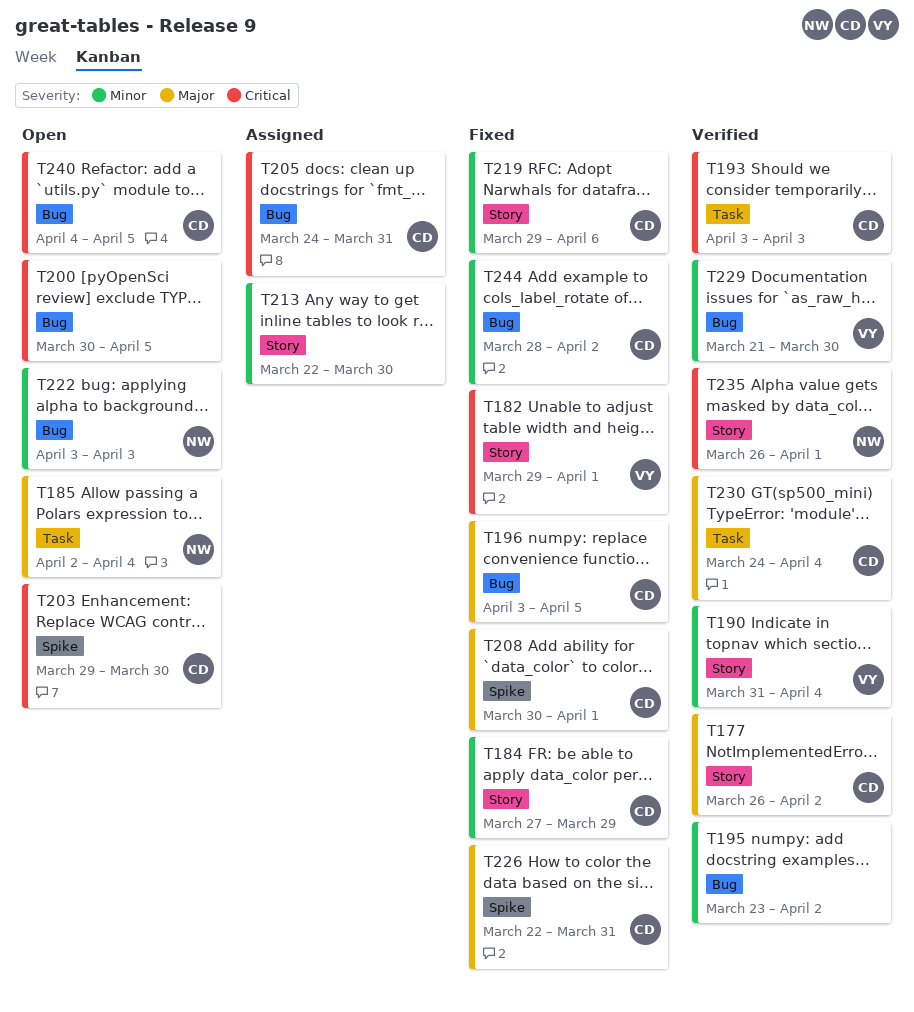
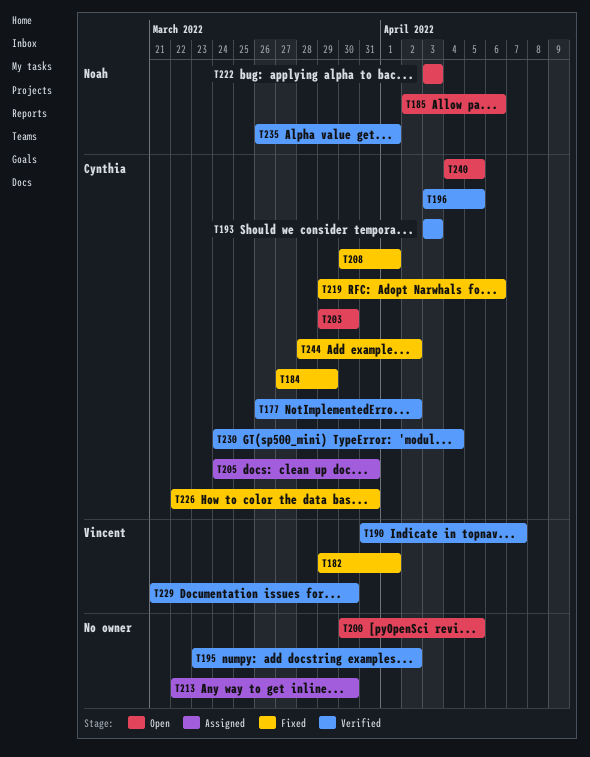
T185, due: Apr 4 -> Apr 6
T190, due: Apr 4 -> Apr 7
T196, status: Fixed -> Verified

